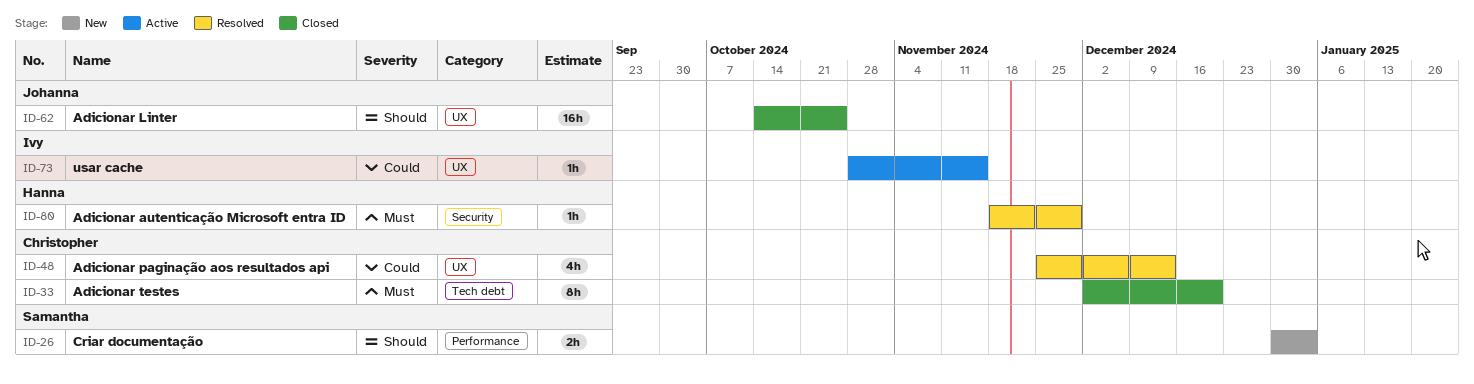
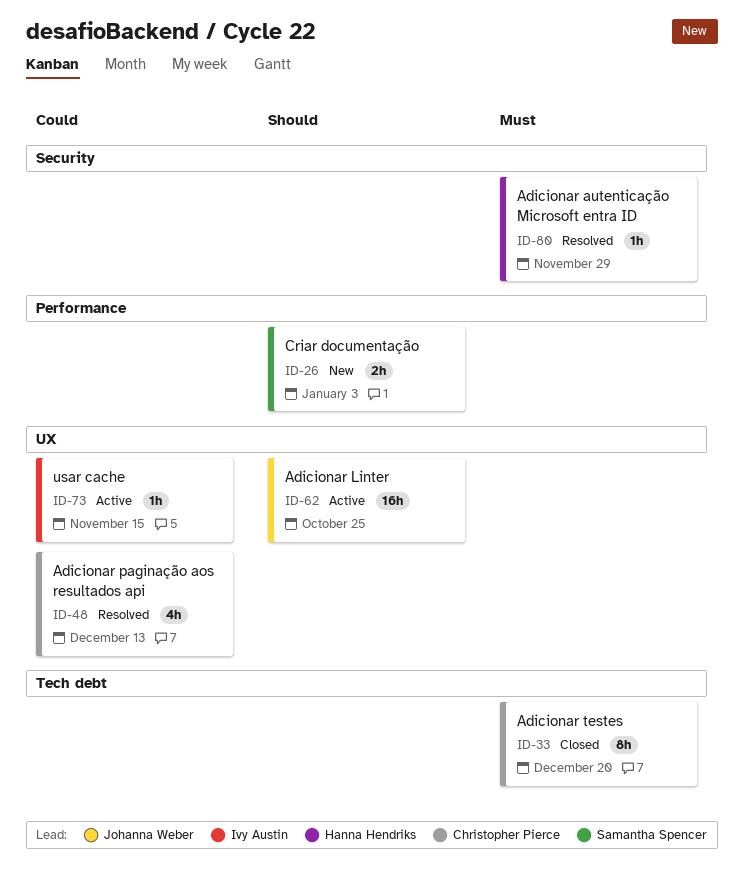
ID-62, status: Closed -> Active

